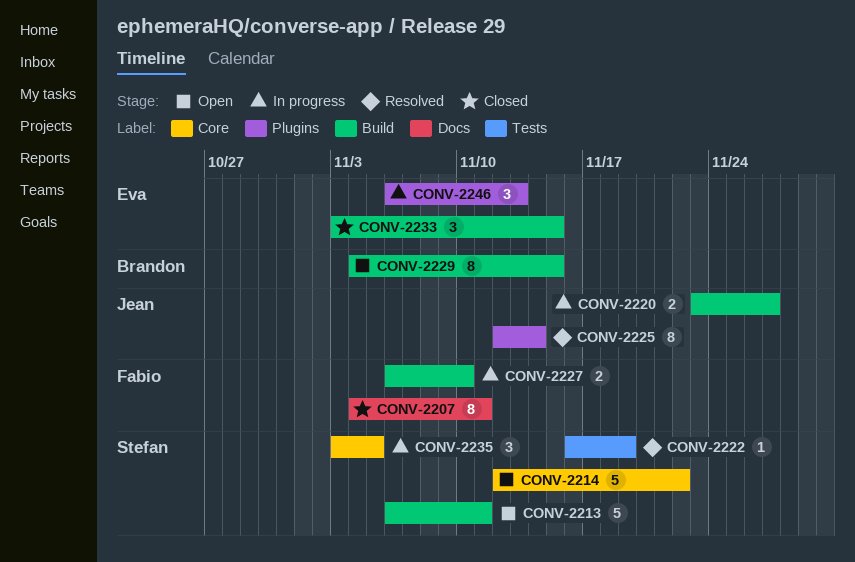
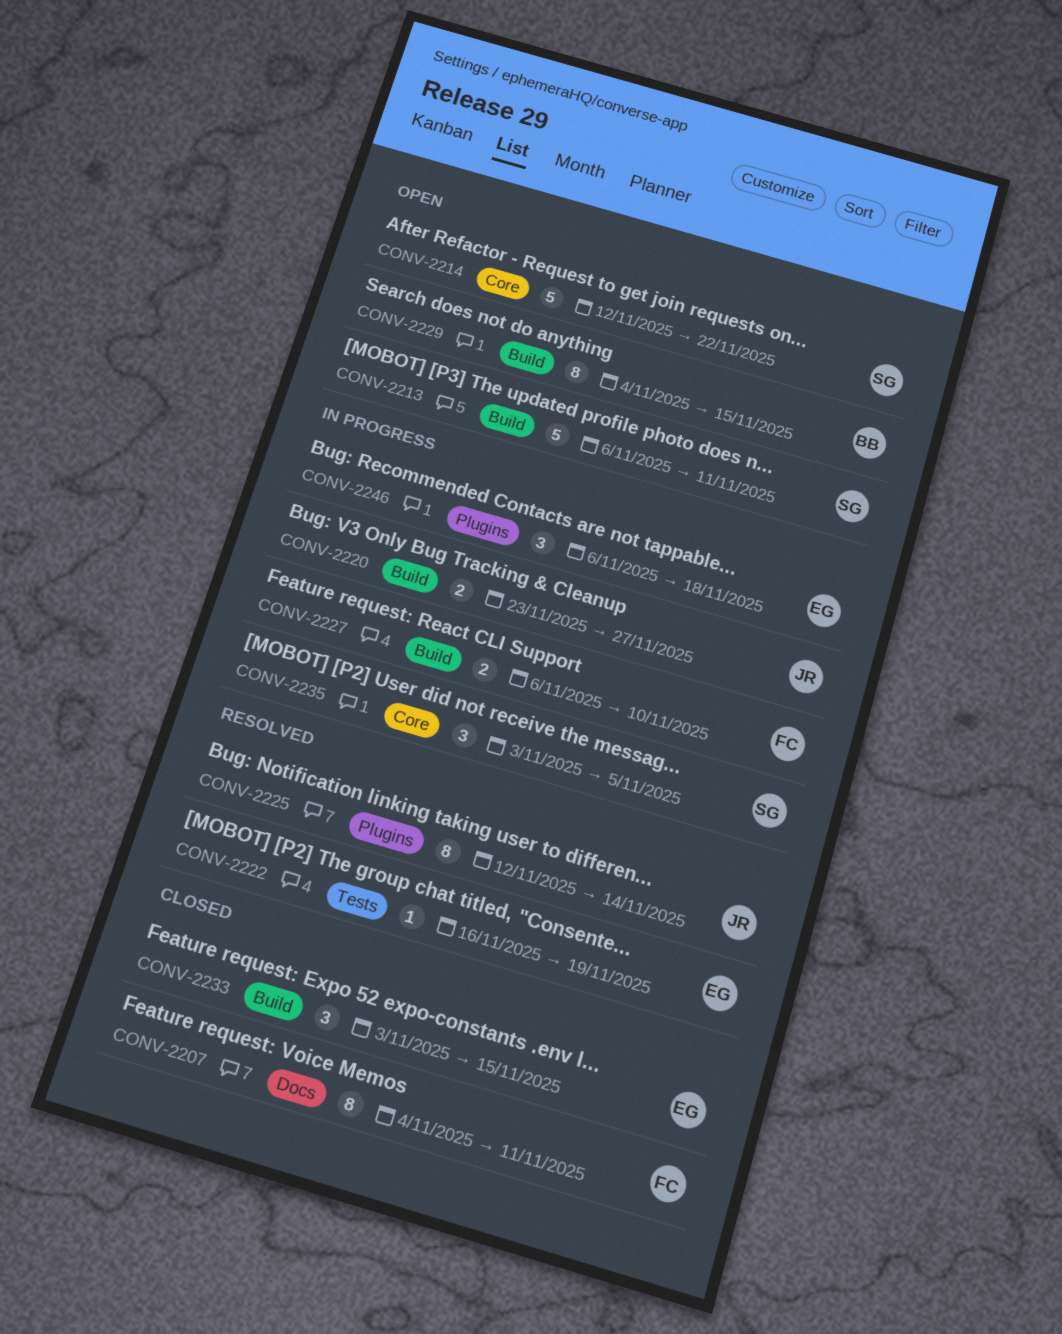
CONV-2222, owner: Stefan -> Eva
CONV-2246, due: Nov 13 -> Nov 18

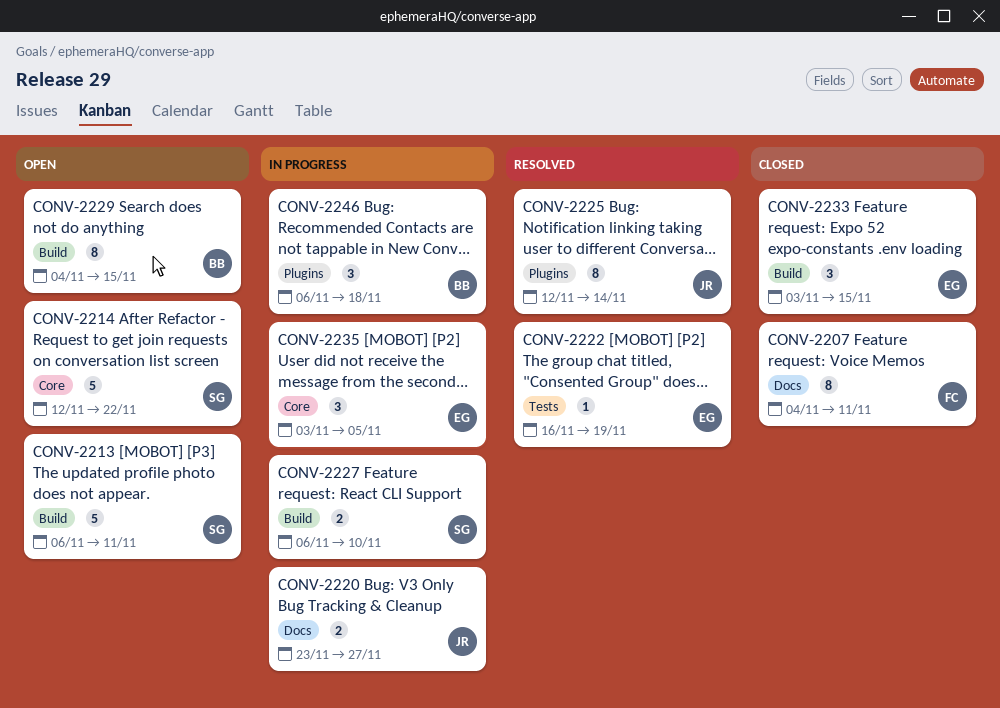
CONV-2220, label: Build -> Docs
CONV-2227, owner: FC -> SG
CONV-2235, owner: SG -> EG
CONV-2246, owner: EG -> BB

